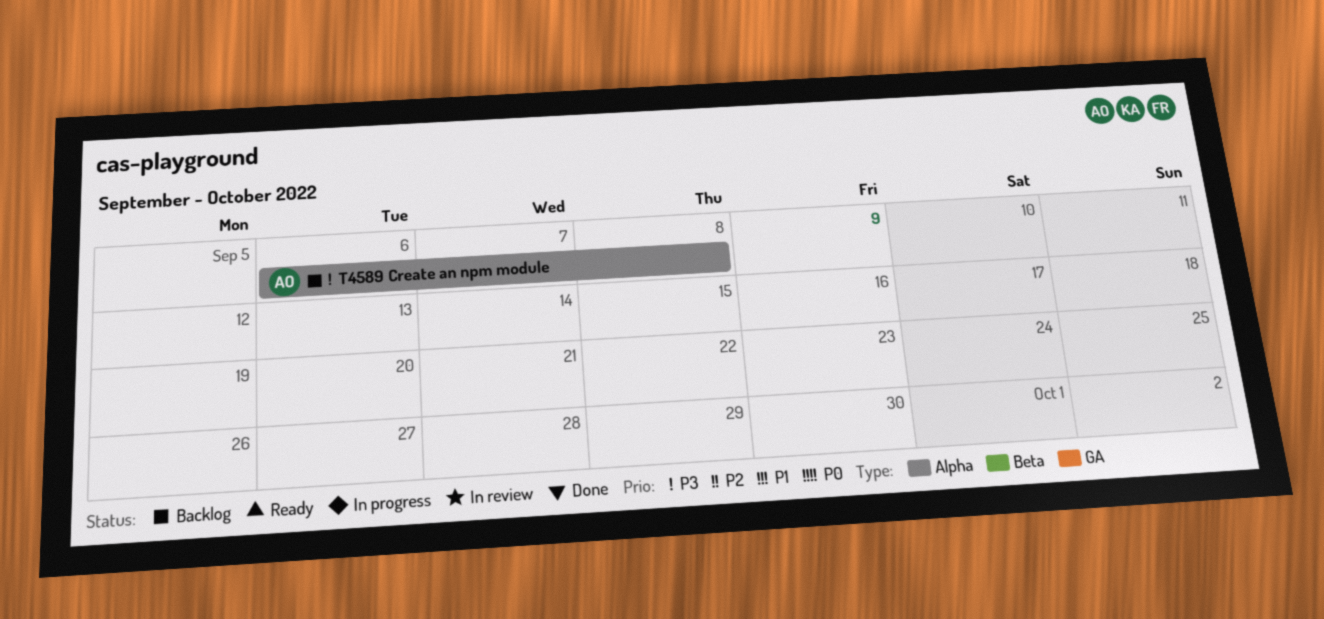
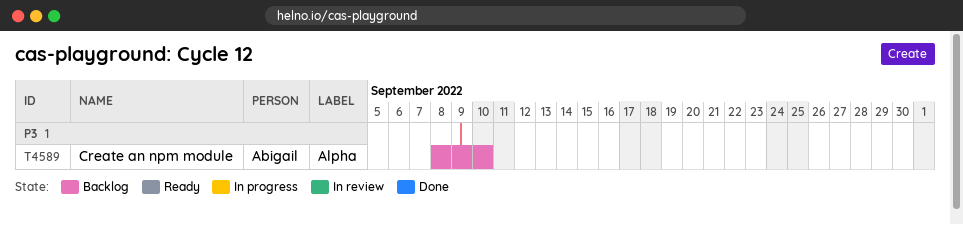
T4589, start: Sep 6 -> Sep 8
T4589, due: Sep 8 -> Sep 10

